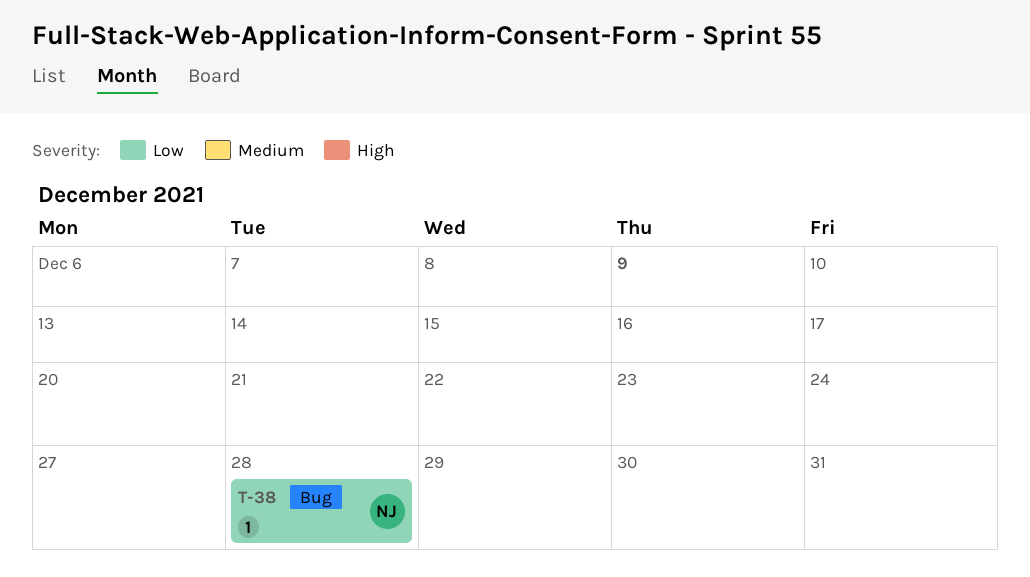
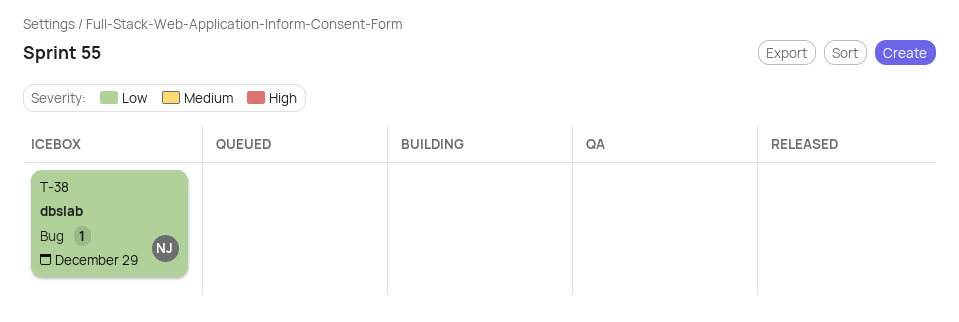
T-38, due: Dec 28 -> Dec 29

